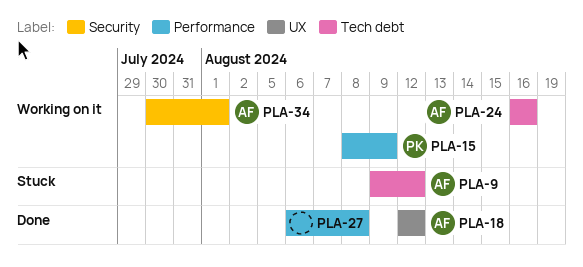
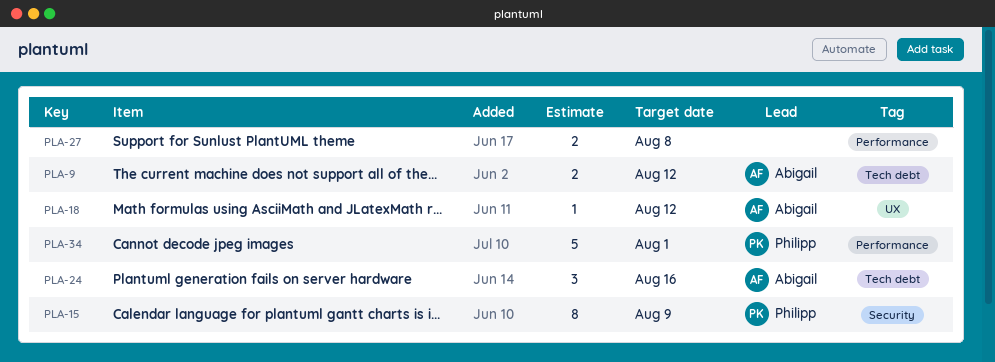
PLA-15, label: Performance -> Security
PLA-34, owner: Abigail -> Philipp
PLA-34, label: Security -> Performance

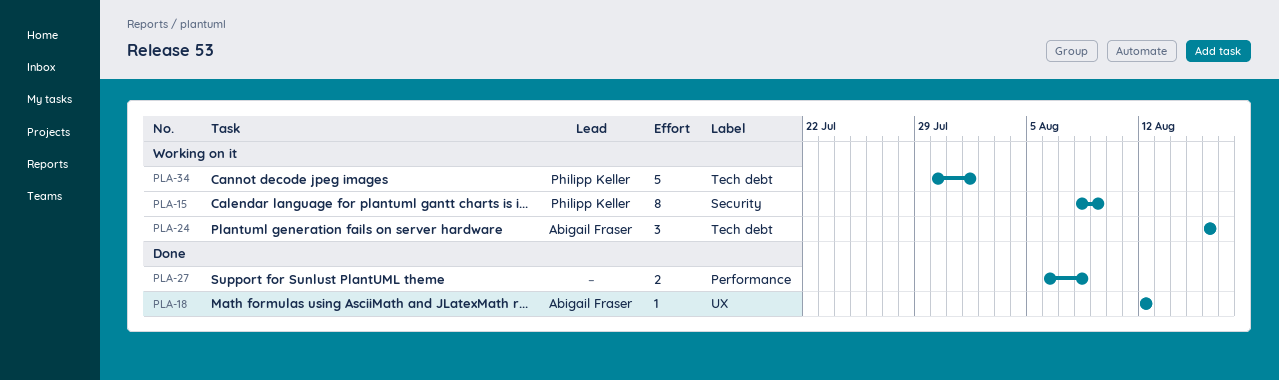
PLA-9: present -> none
PLA-34, label: Performance -> Tech debt

